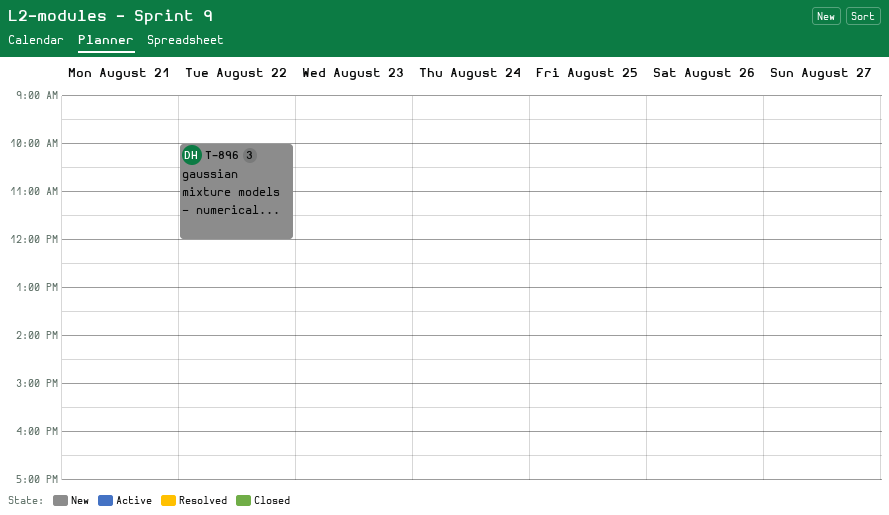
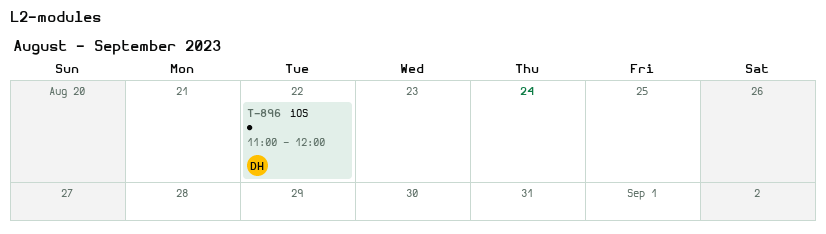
T-896, estimate: 3 -> 1
T-896, begins: 10:00 -> 11:00

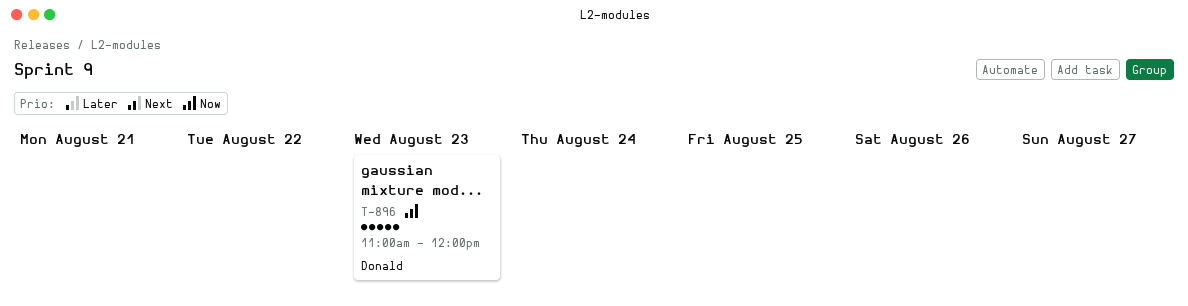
T-896, estimate: 1 -> 5
T-896, day: Aug 22 -> Aug 23

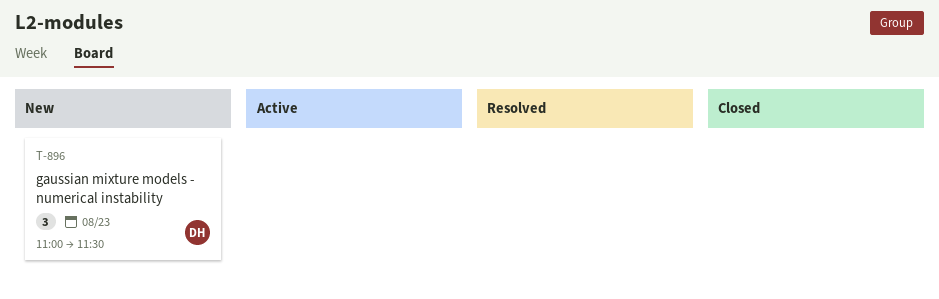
T-896, estimate: 5 -> 3
T-896, ends: 12:00 -> 11:30

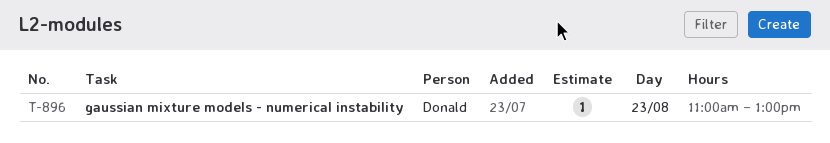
T-896, estimate: 3 -> 1
T-896, ends: 11:30 -> 13:00

